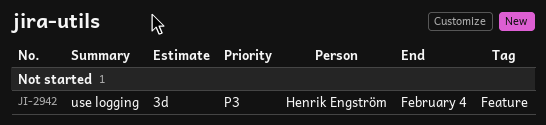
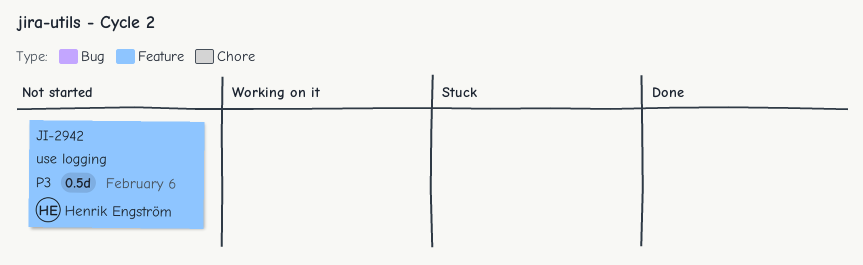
JI-2942, estimate: 3d -> 0.5d
JI-2942, due: Feb 4 -> Feb 6

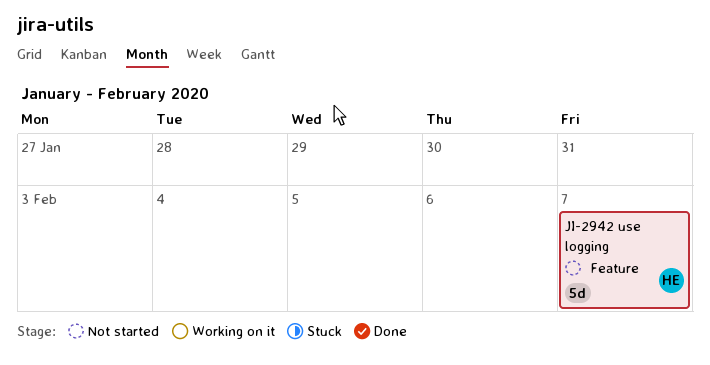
JI-2942, estimate: 0.5d -> 5d
JI-2942, due: Feb 6 -> Feb 7

